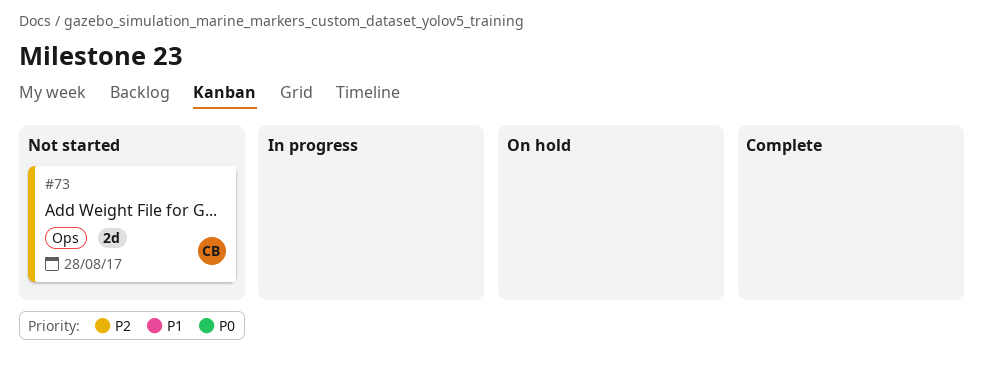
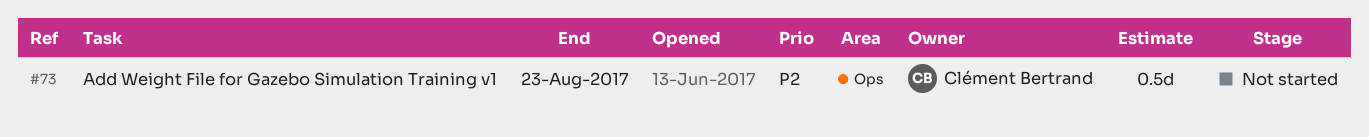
#73, estimate: 2d -> 0.5d
#73, due: Aug 28 -> Aug 23

